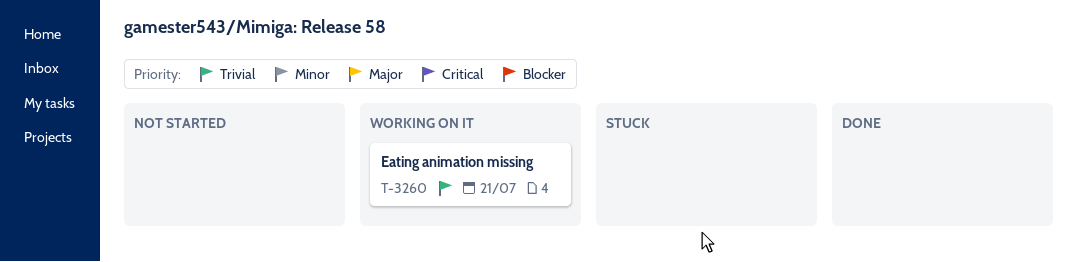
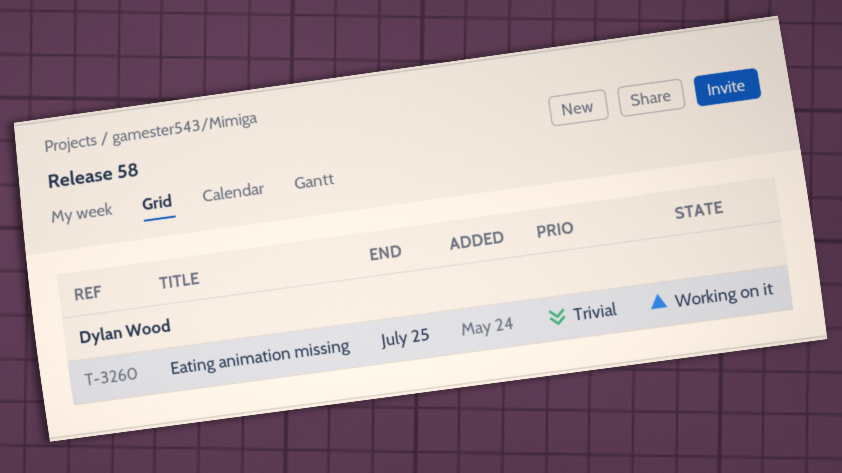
T-3260, due: Jul 21 -> Jul 25

